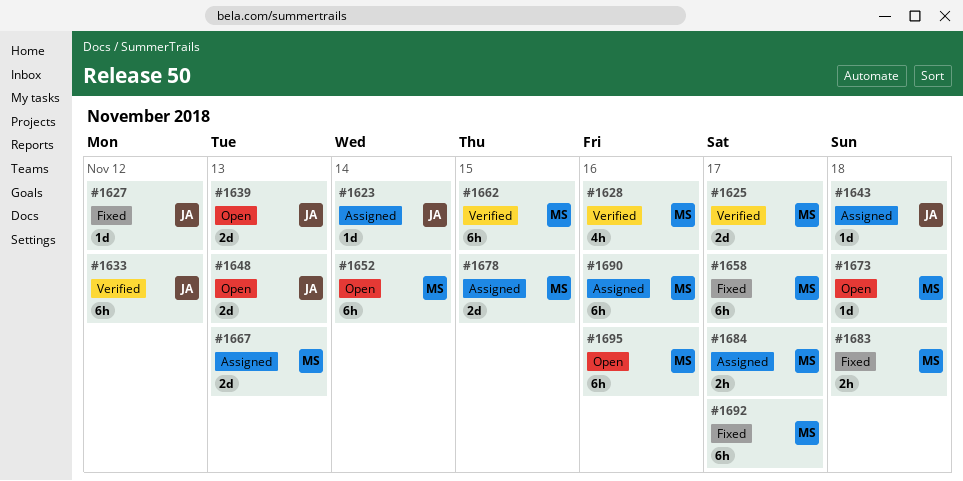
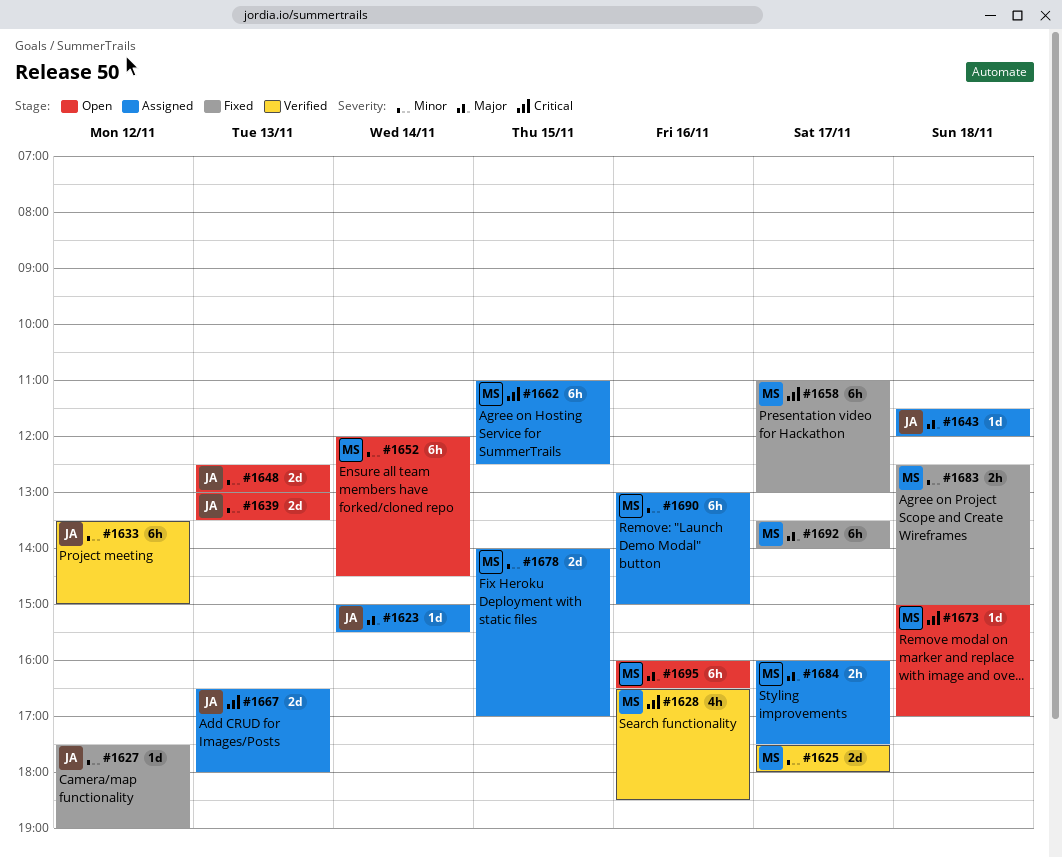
#1662, status: Verified -> Assigned
#1667, owner: MS -> JA

